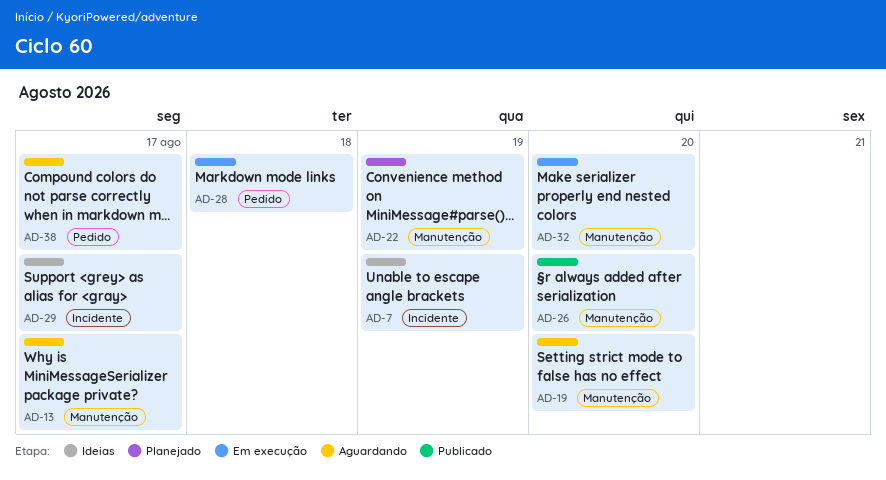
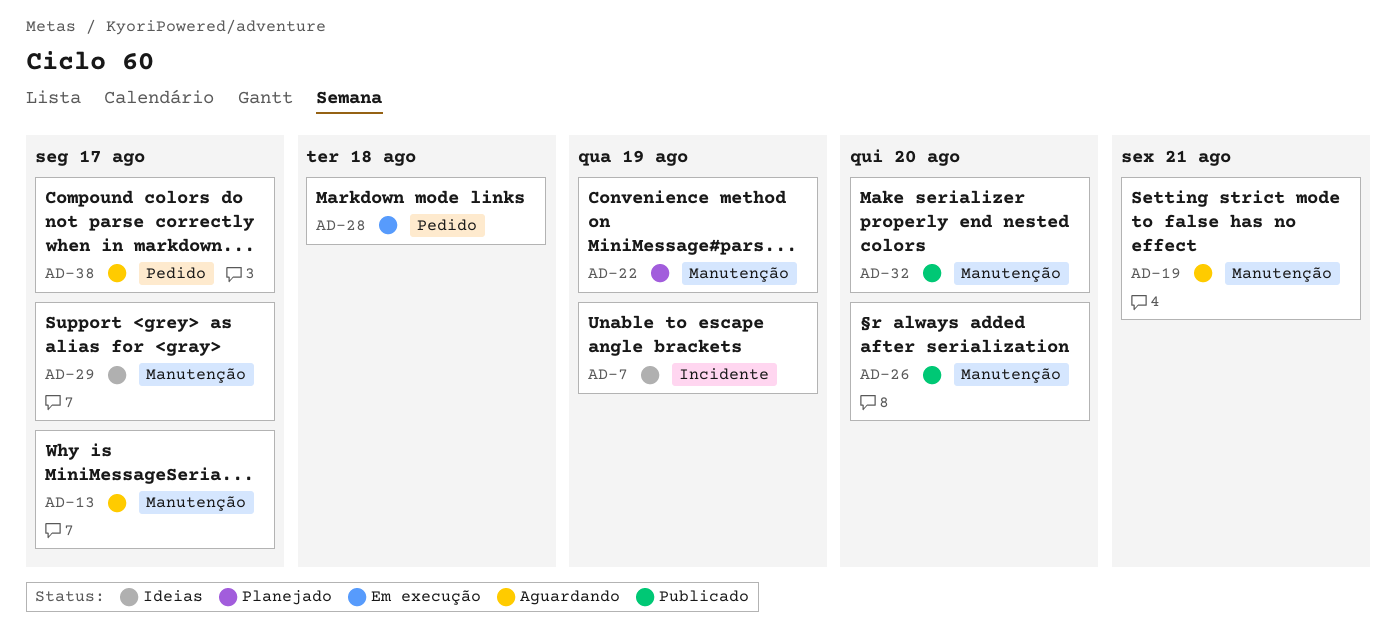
AD-19, due: Aug 20 -> Aug 21
AD-29, label: Incidente -> Manutenção
AD-32, status: Em execução -> Publicado

